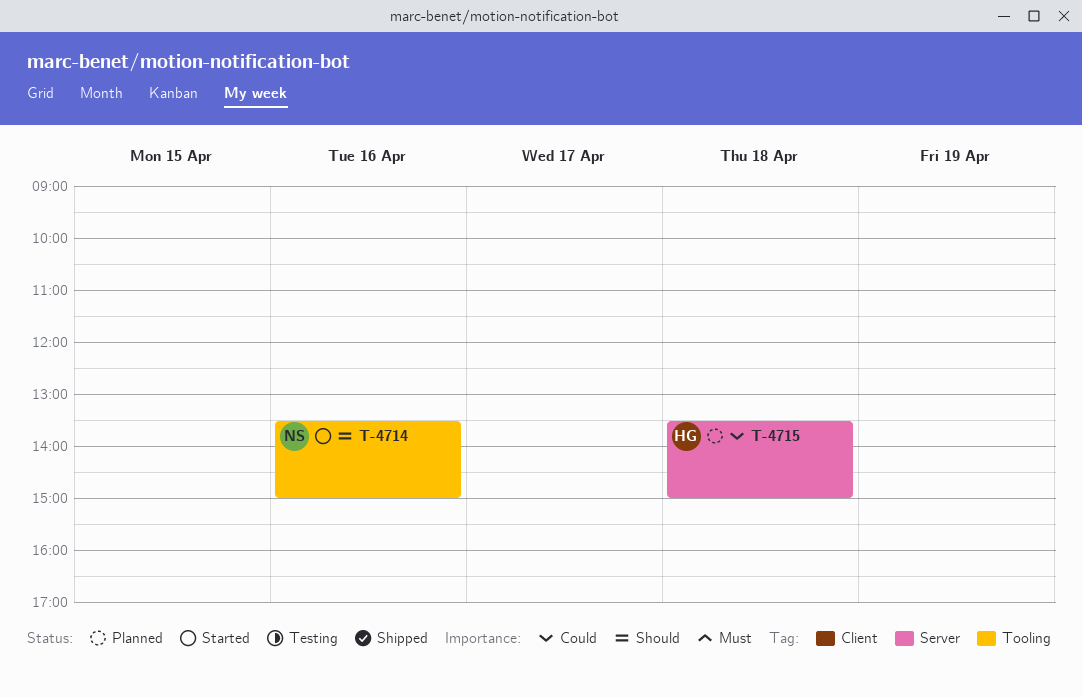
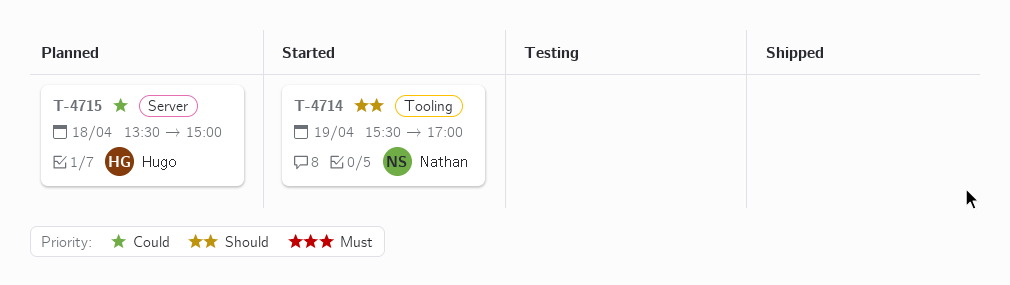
T-4714, day: Apr 16 -> Apr 19
T-4714, begins: 13:30 -> 15:30
T-4714, ends: 15:00 -> 17:00

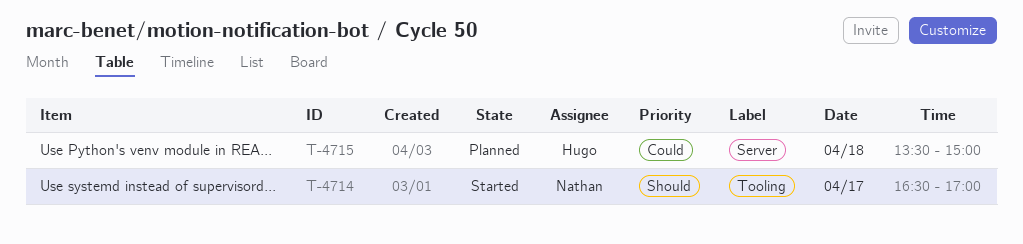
T-4714, day: Apr 19 -> Apr 17
T-4714, begins: 15:30 -> 16:30

